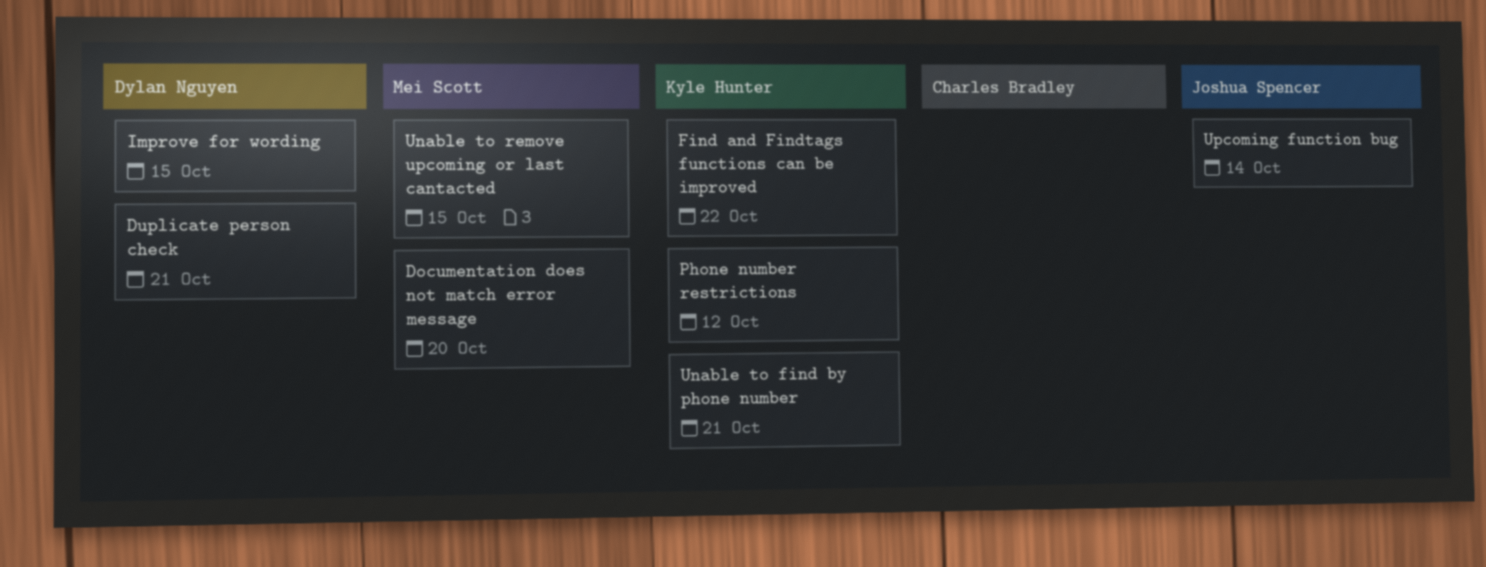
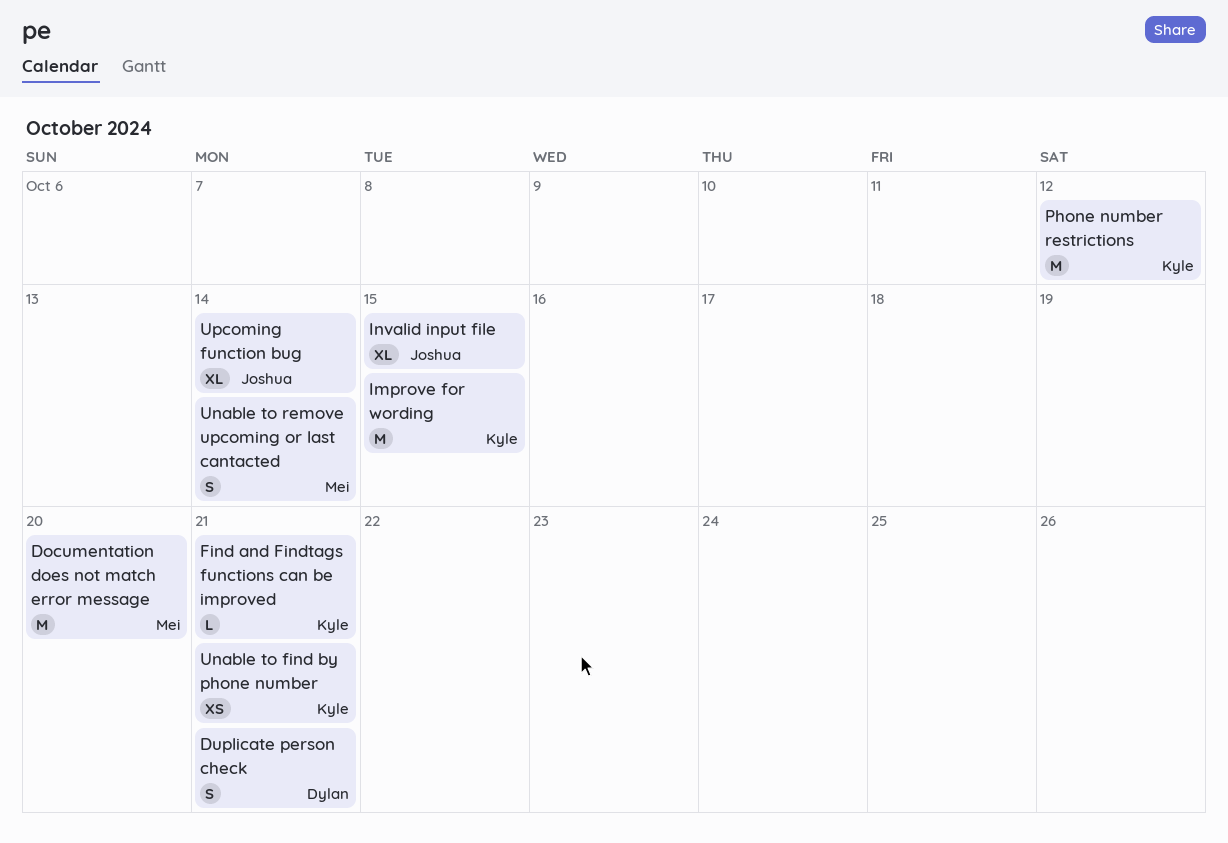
Find and Findtags functions can be improved, due: Oct 22 -> Oct 21
Improve for wording, owner: Dylan Nguyen -> Kyle Hunter
Invalid input file: none -> present
Unable to remove upcoming or last cantacted, due: Oct 15 -> Oct 14

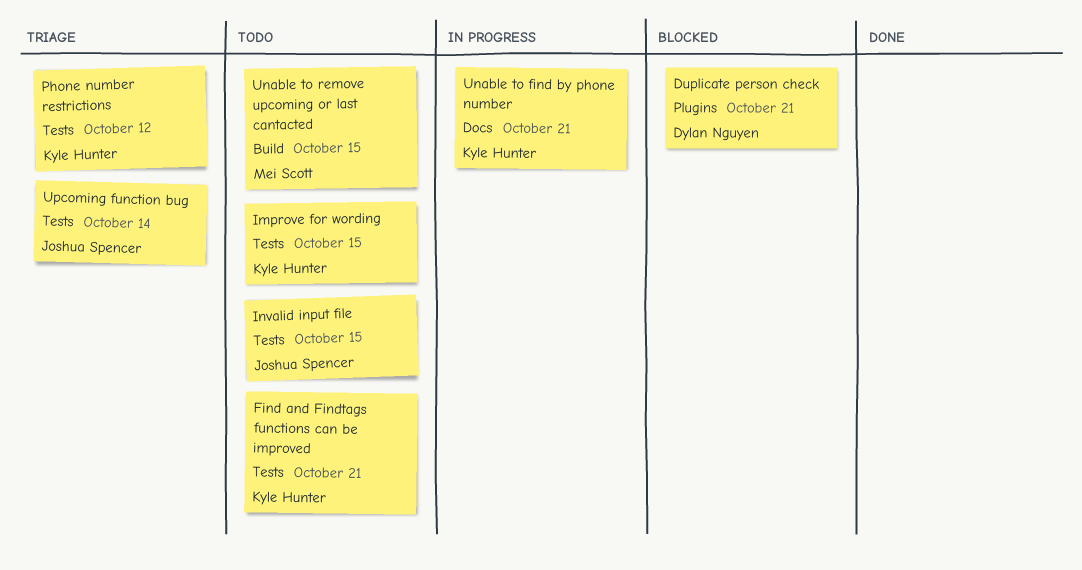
Documentation does not match error message: present -> none
Unable to remove upcoming or last cantacted, due: Oct 14 -> Oct 15

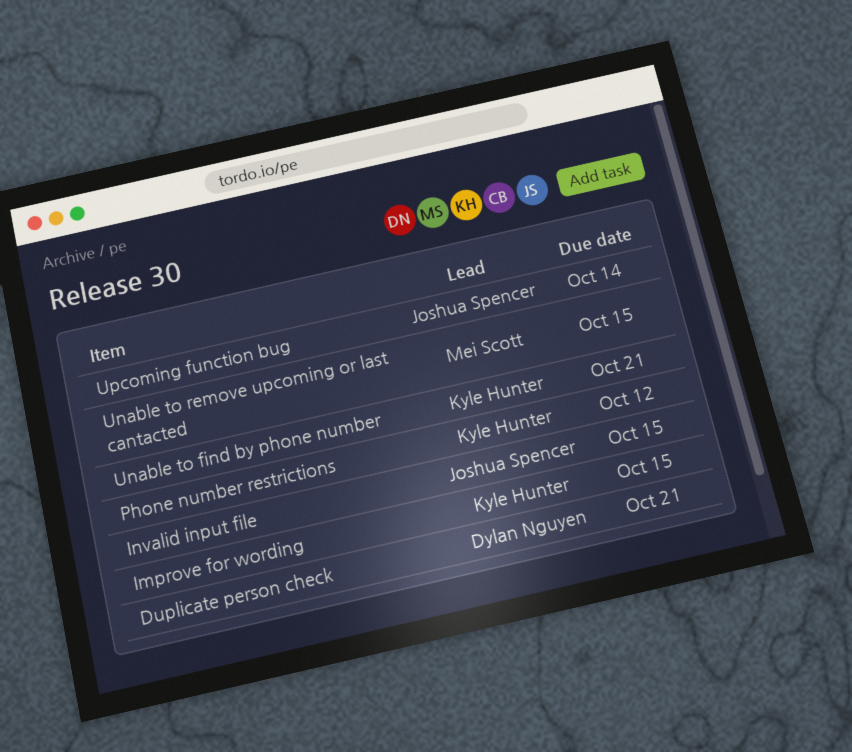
Find and Findtags functions can be improved: present -> none

